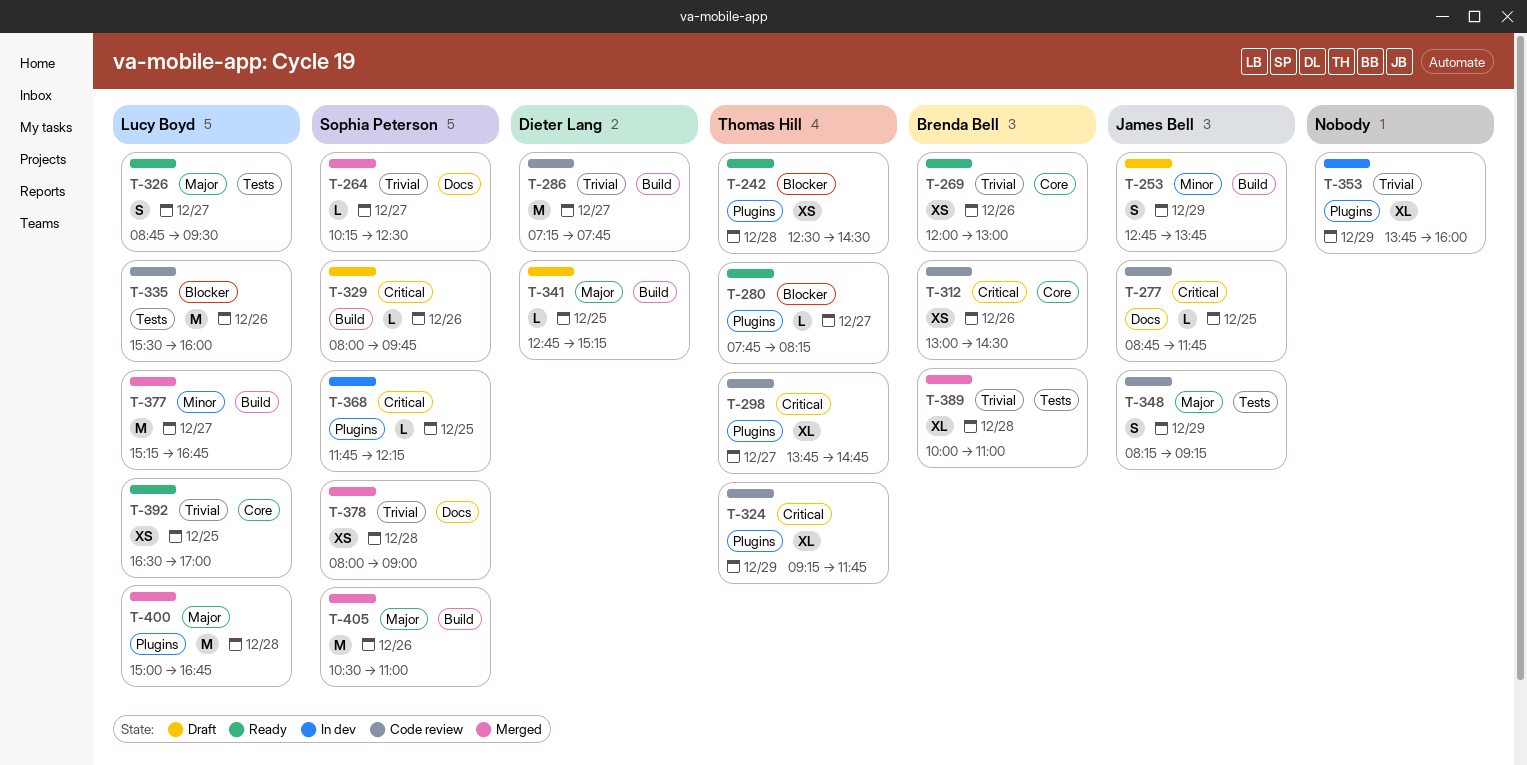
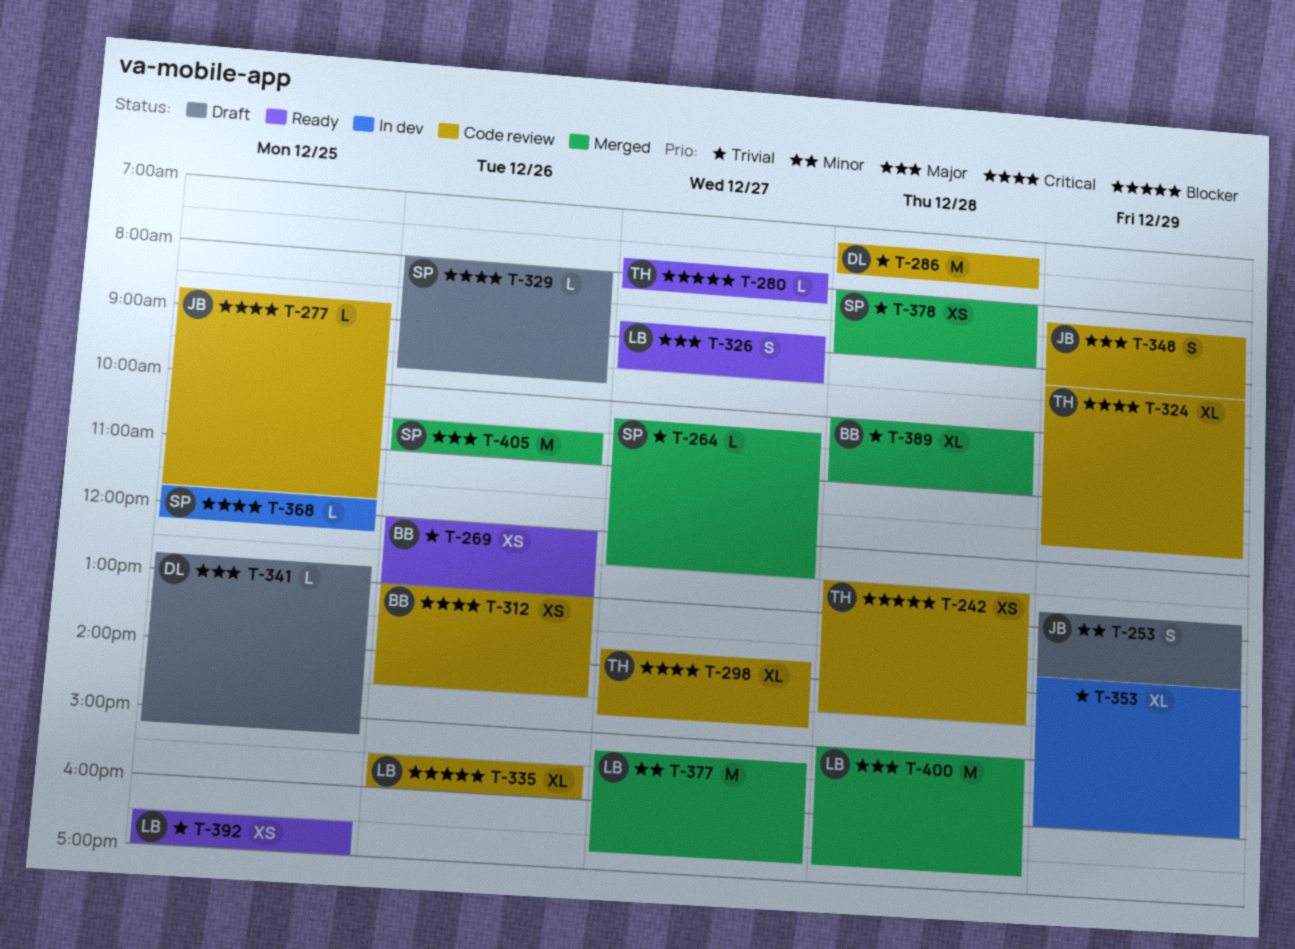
T-242, status: Ready -> Code review
T-286, day: Dec 27 -> Dec 28
T-335, estimate: M -> XL

